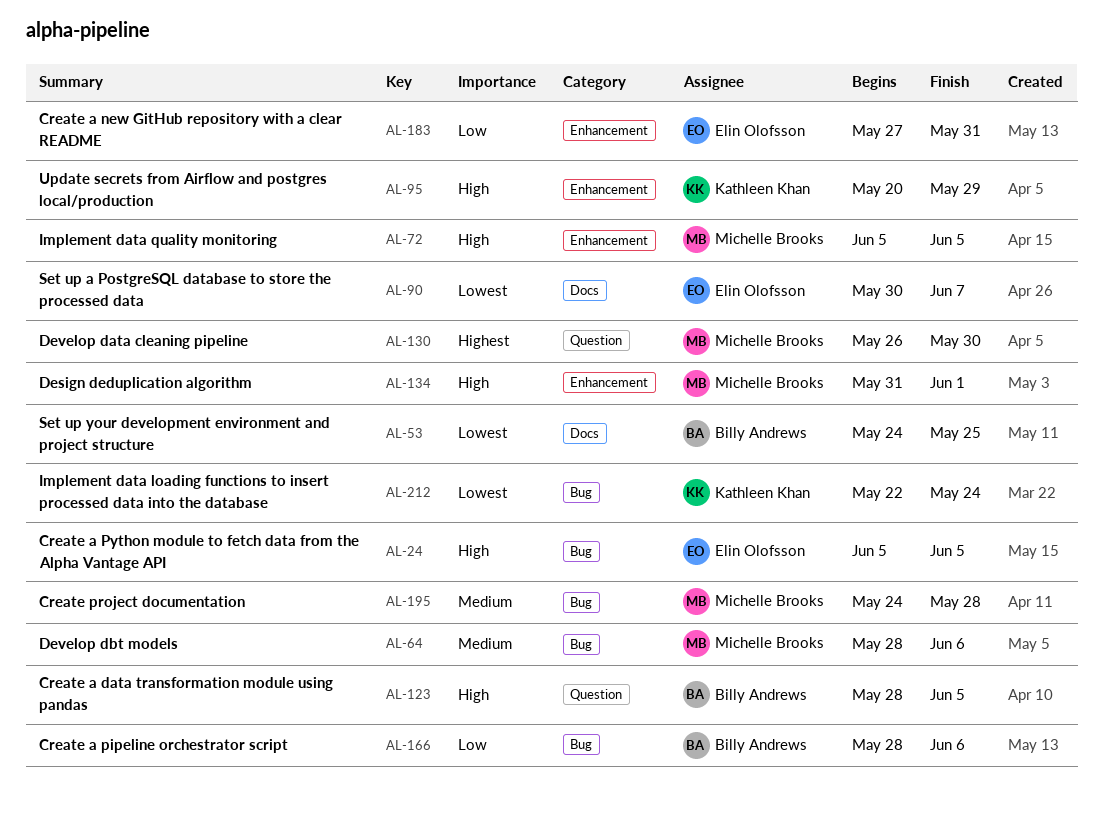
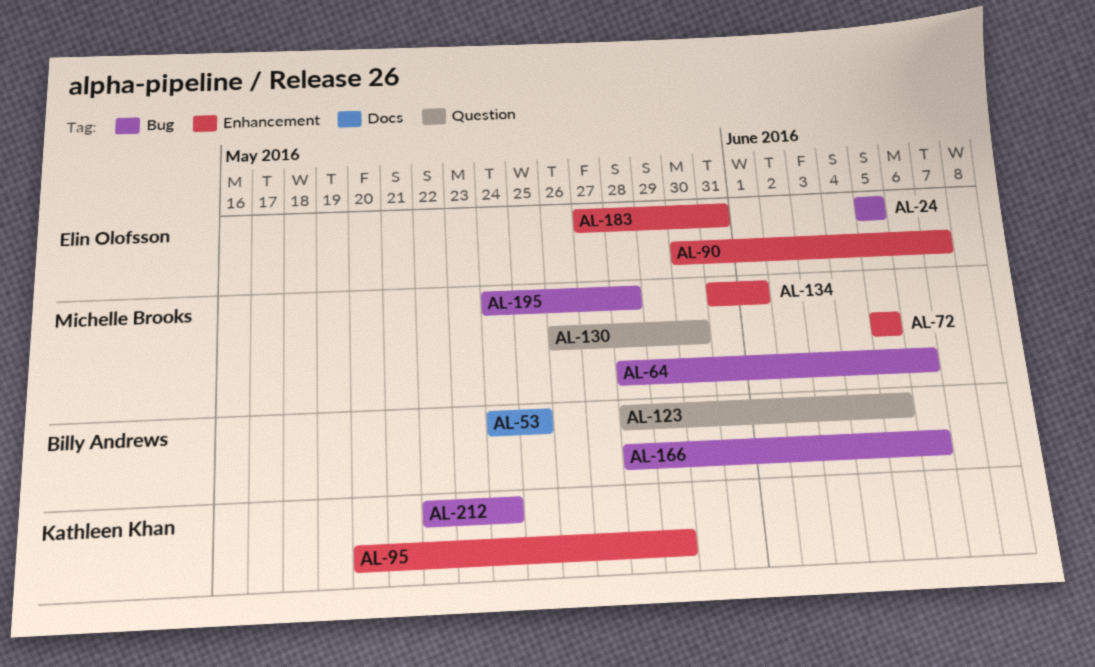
AL-90, label: Docs -> Enhancement

